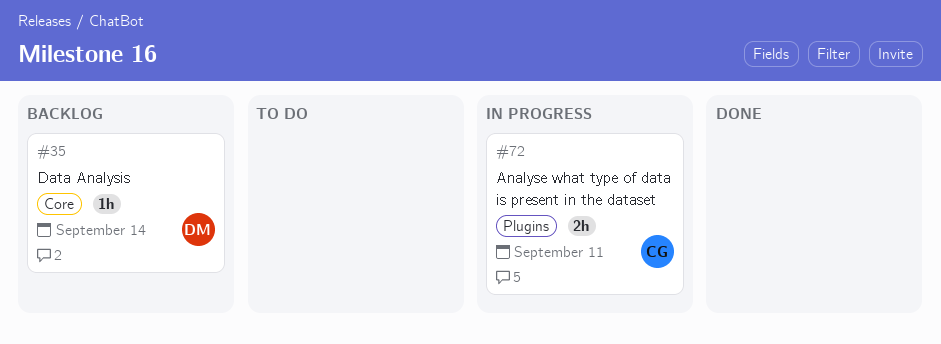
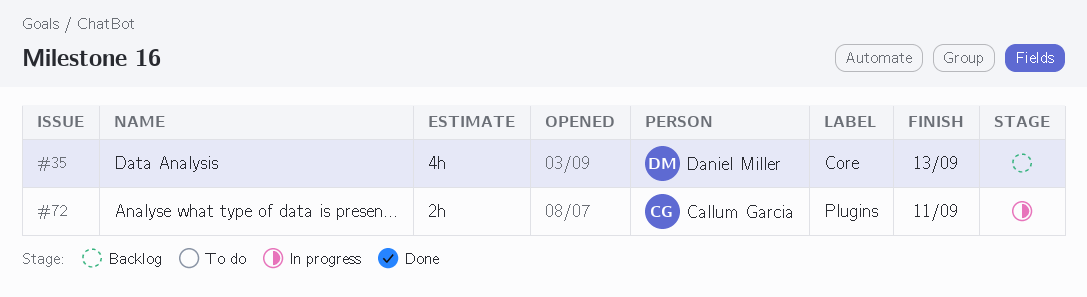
#35, estimate: 1h -> 4h
#35, due: Sep 14 -> Sep 13

